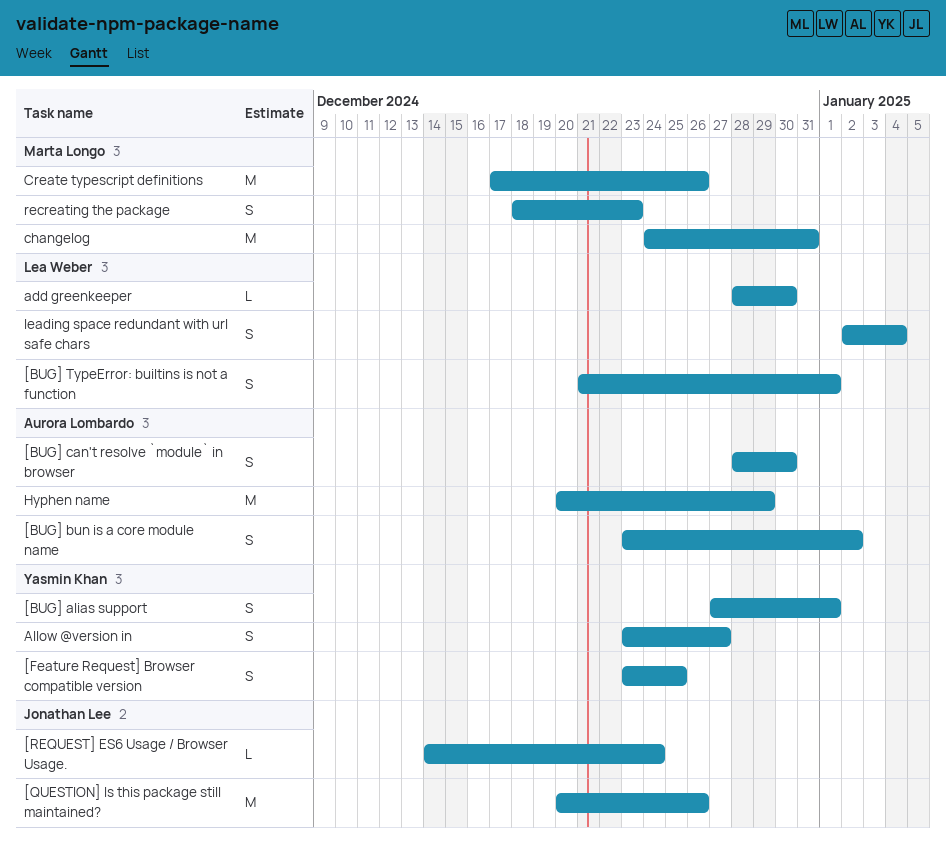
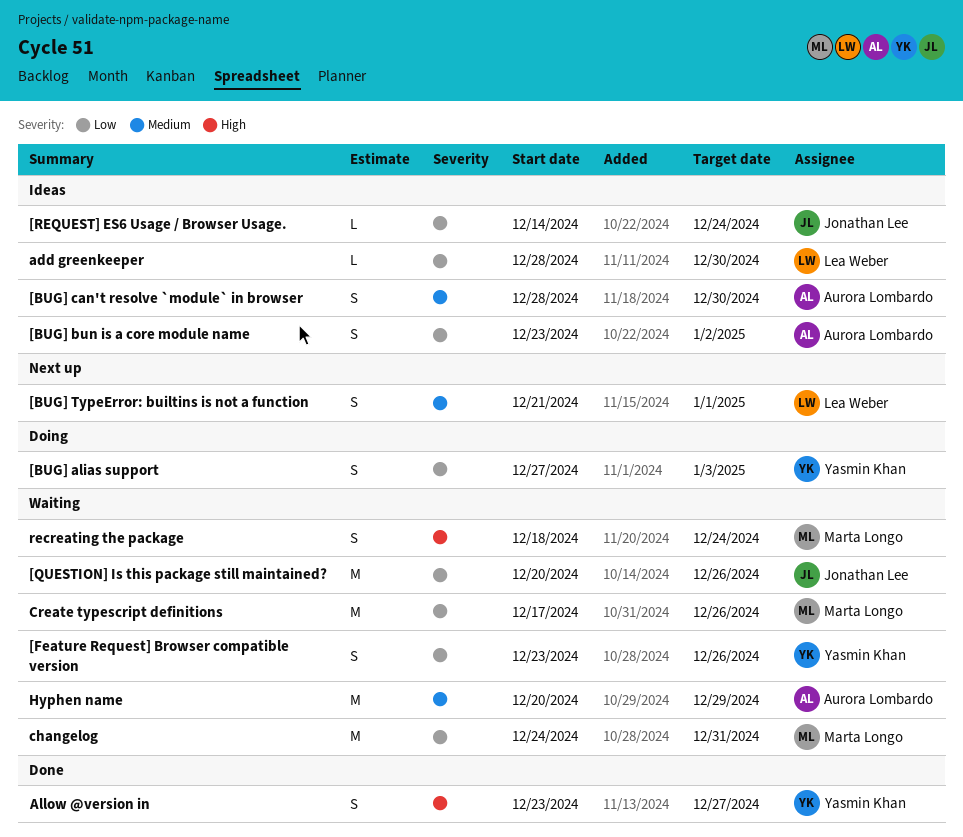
[BUG] alias support, due: Jan 1 -> Jan 3
[Feature Request] Browser compatible version, due: Dec 25 -> Dec 26
leading space redundant with url safe chars: present -> none
recreating the package, due: Dec 23 -> Dec 24

